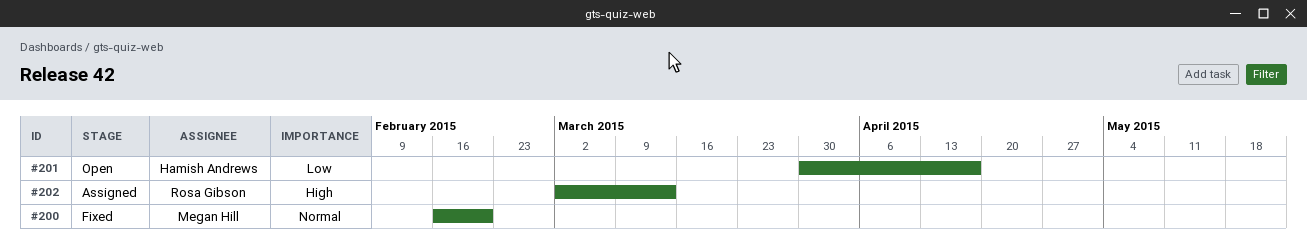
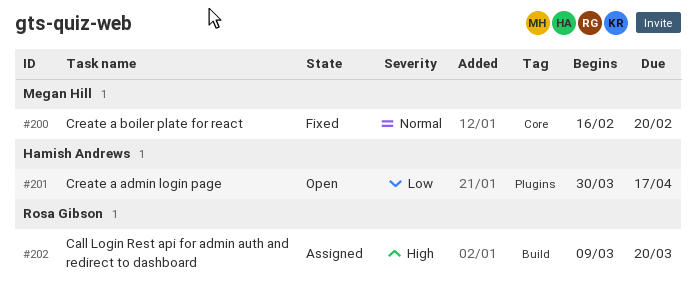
#202, start: Mar 2 -> Mar 9
#202, due: Mar 13 -> Mar 20

